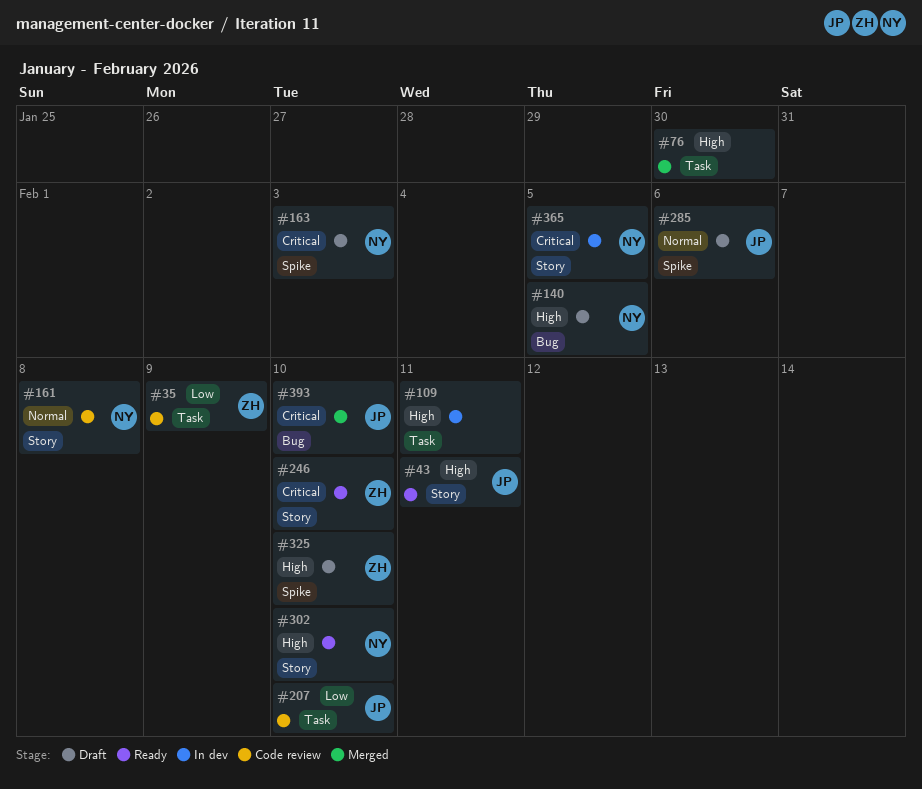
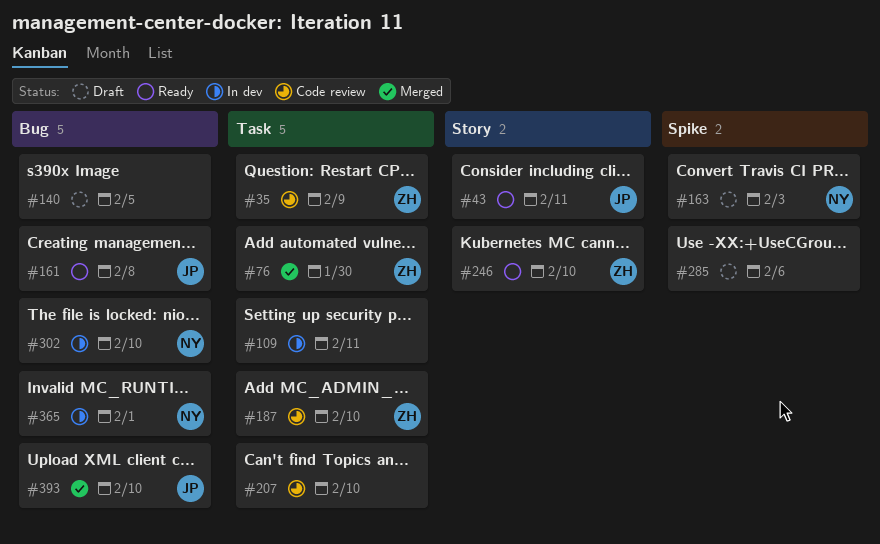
#76, owner: none -> ZH
#140, owner: NY -> none
#161, status: Code review -> Ready
#161, owner: NY -> JP
#161, label: Story -> Bug
#187: none -> present
#207, owner: JP -> none
#285, owner: JP -> none
#302, status: Ready -> In dev
#302, label: Story -> Bug
#325: present -> none
#365, label: Story -> Bug
#365, due: Feb 5 -> Feb 1

